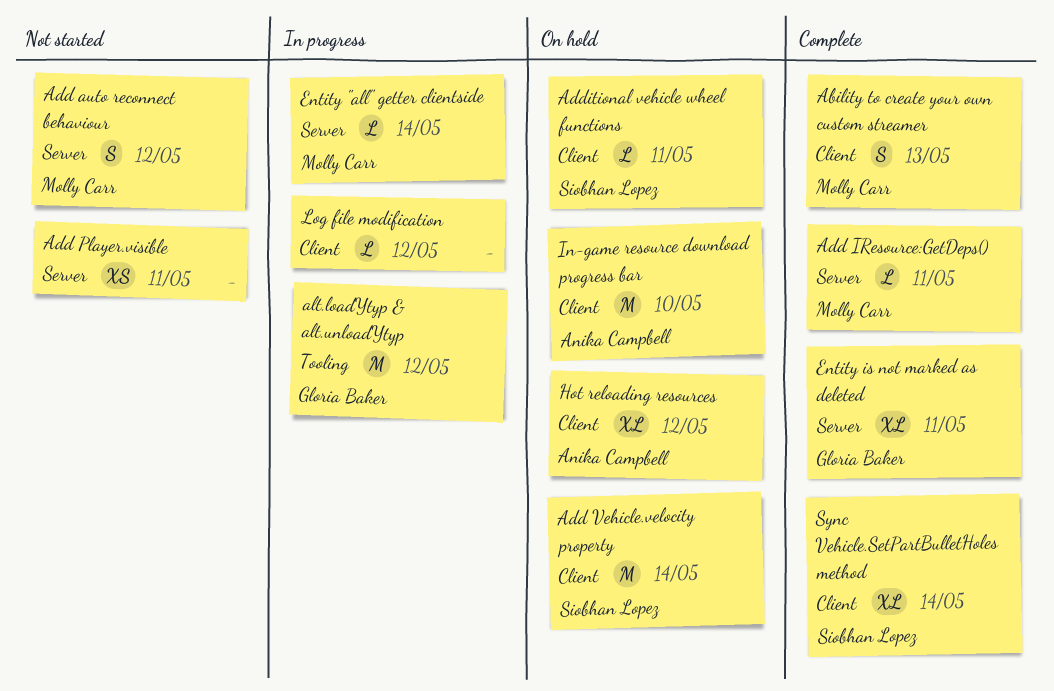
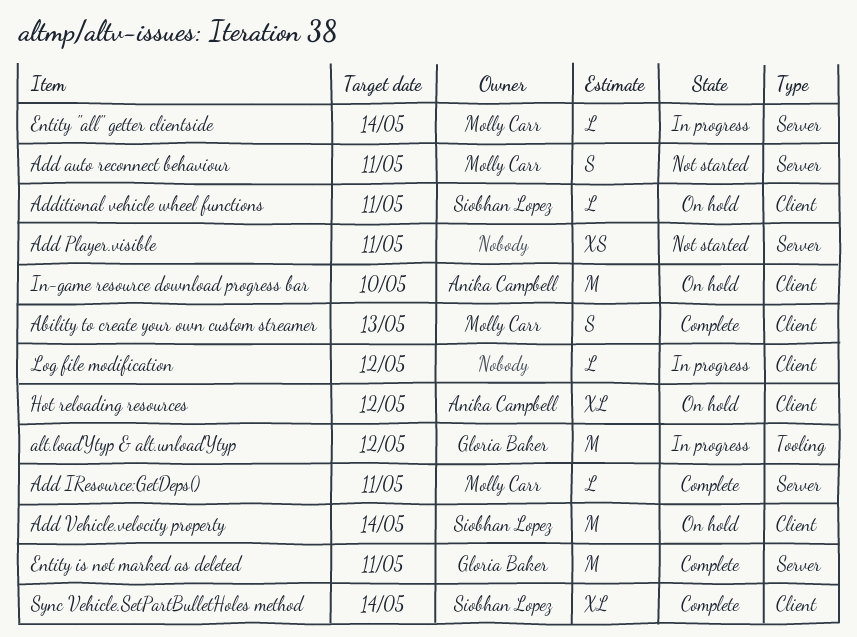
Add auto reconnect behaviour, due: May 12 -> May 11
Entity is not marked as deleted, estimate: XL -> M

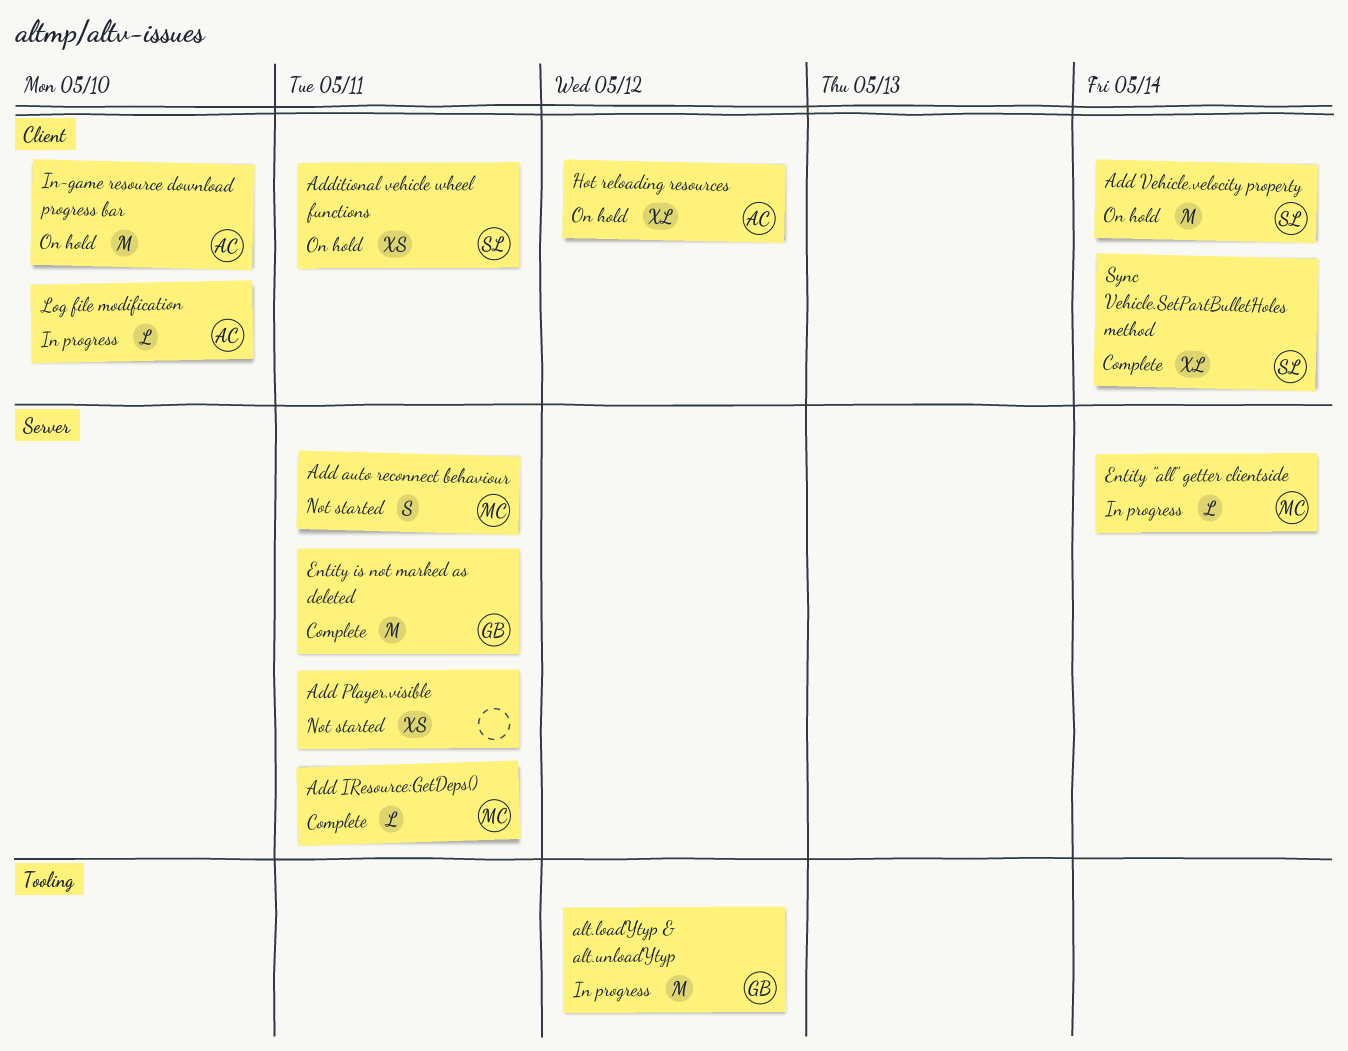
Ability to create your own custom streamer: present -> none
Additional vehicle wheel functions, estimate: L -> XS
Log file modification, owner: none -> Anika Campbell
Log file modification, due: May 12 -> May 10

